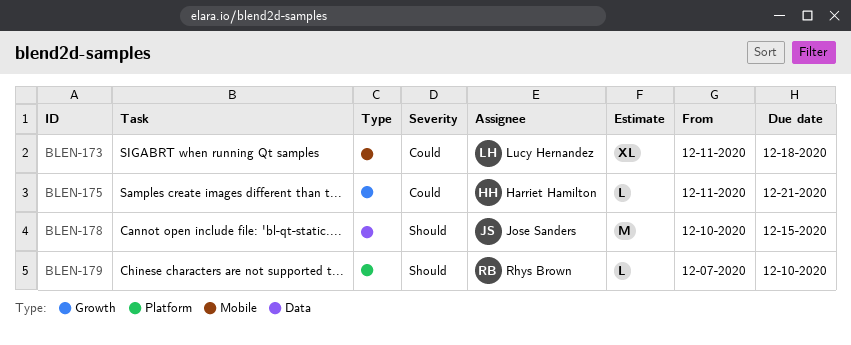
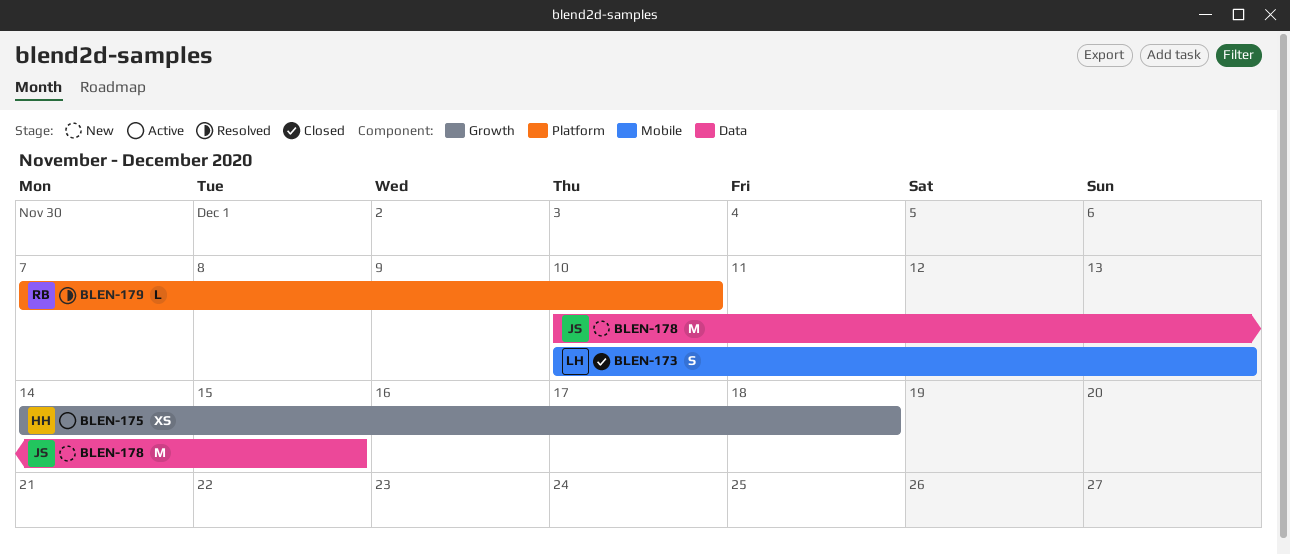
BLEN-173, estimate: XL -> S
BLEN-173, start: Dec 11 -> Dec 10
BLEN-173, due: Dec 18 -> Dec 13
BLEN-175, estimate: L -> XS
BLEN-175, start: Dec 11 -> Dec 14
BLEN-175, due: Dec 21 -> Dec 18

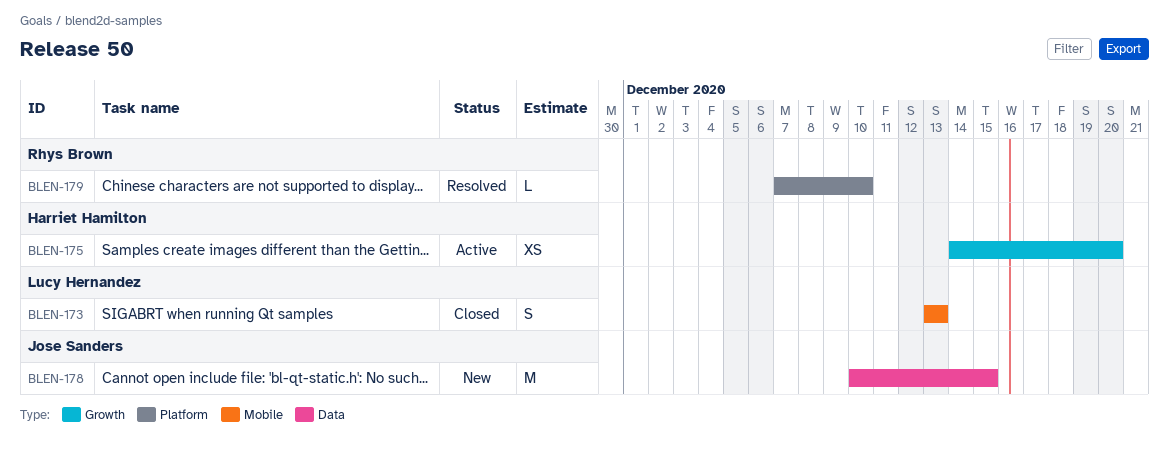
BLEN-173, start: Dec 10 -> Dec 13
BLEN-175, due: Dec 18 -> Dec 20

